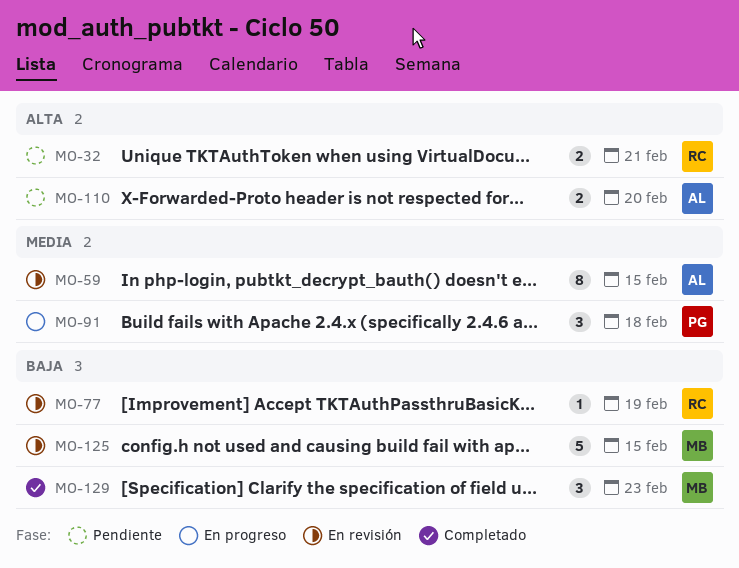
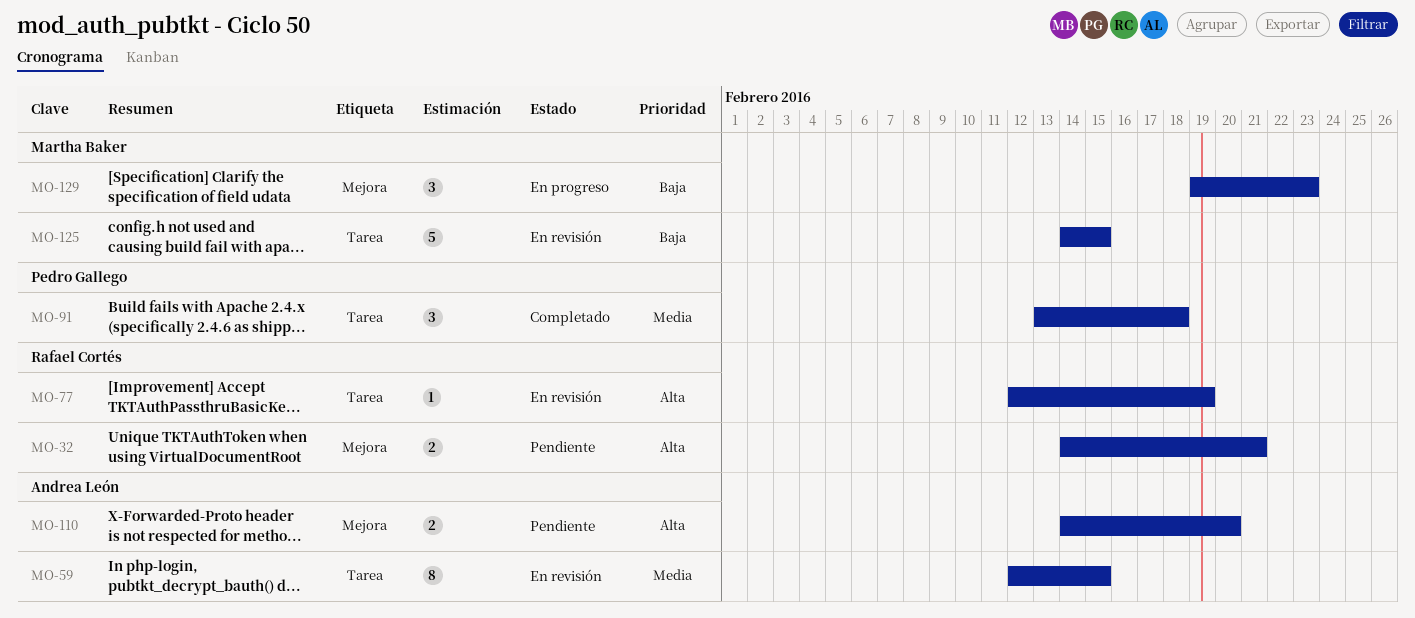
MO-77, priority: Baja -> Alta
MO-91, status: En progreso -> Completado
MO-129, status: Completado -> En progreso

